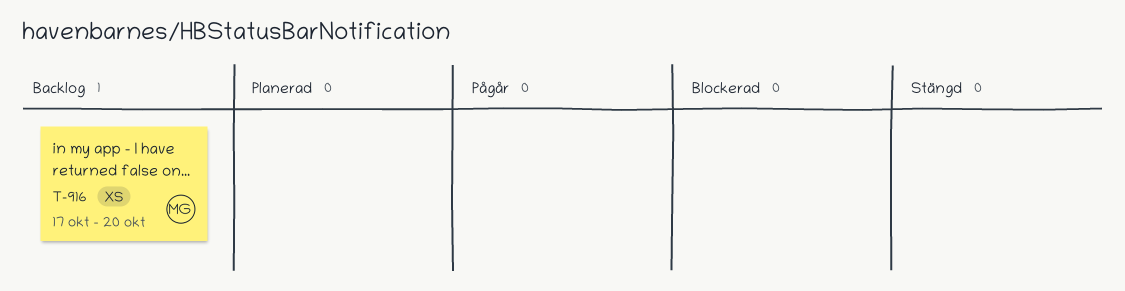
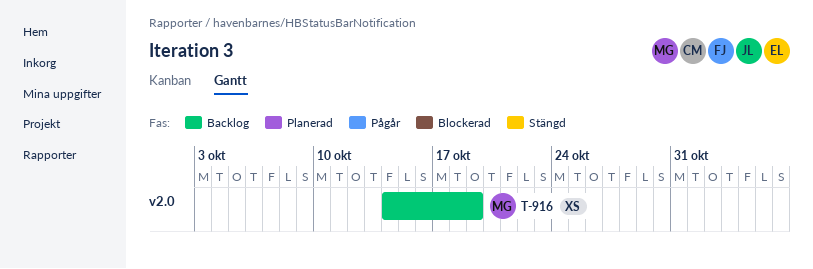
T-916, start: Oct 17 -> Oct 14
T-916, due: Oct 20 -> Oct 19

